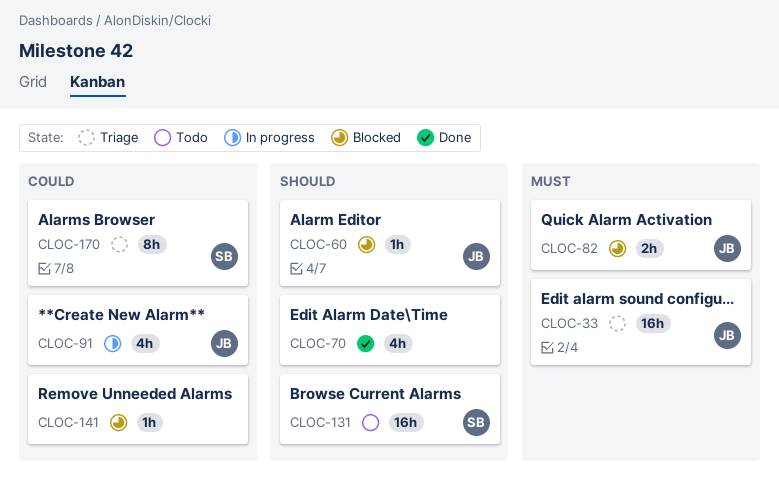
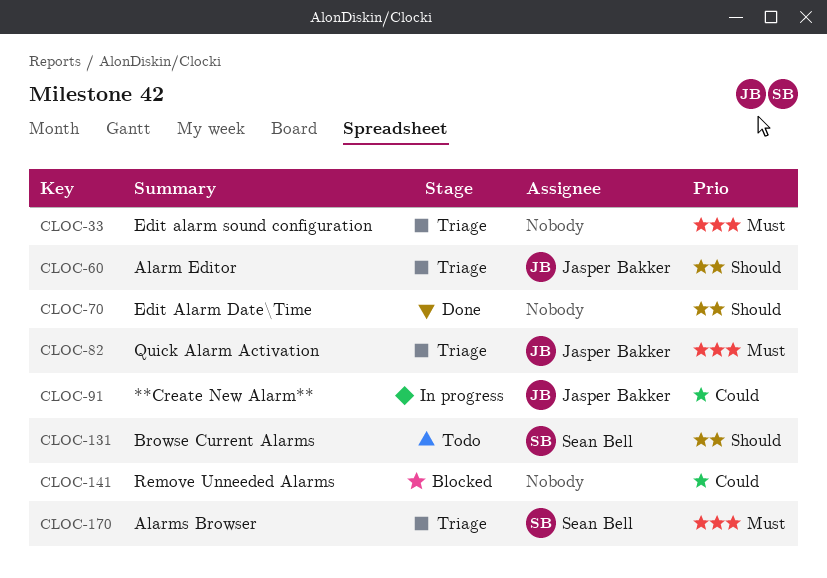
CLOC-33, owner: Jasper Bakker -> none
CLOC-60, status: Blocked -> Triage
CLOC-82, status: Blocked -> Triage
CLOC-170, priority: Could -> Must

